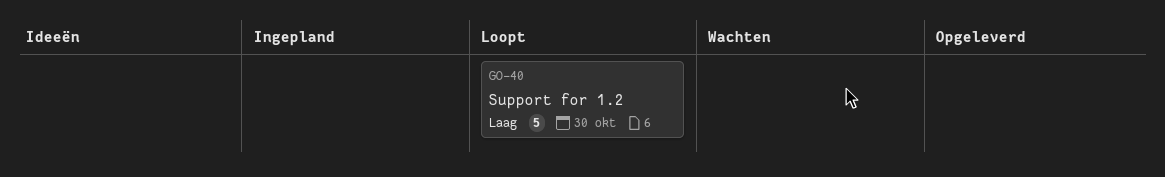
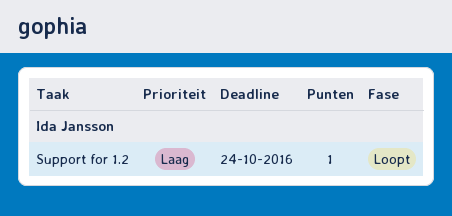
Support for 1.2, estimate: 5 -> 1
Support for 1.2, due: Oct 30 -> Oct 24

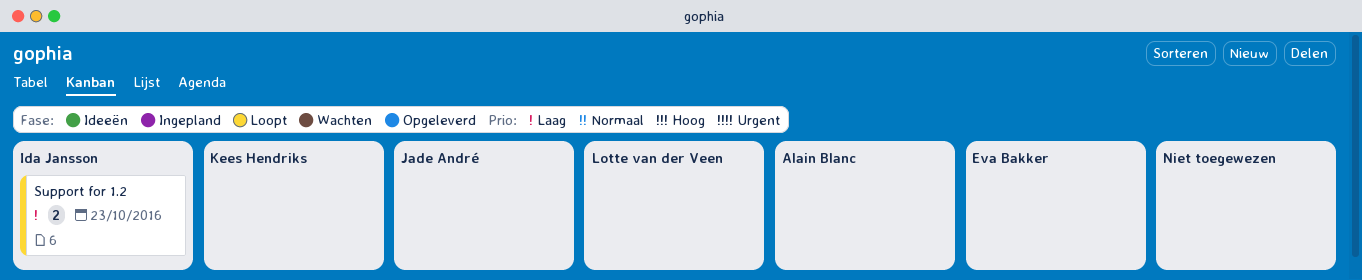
Support for 1.2, estimate: 1 -> 2
Support for 1.2, due: Oct 24 -> Oct 23

